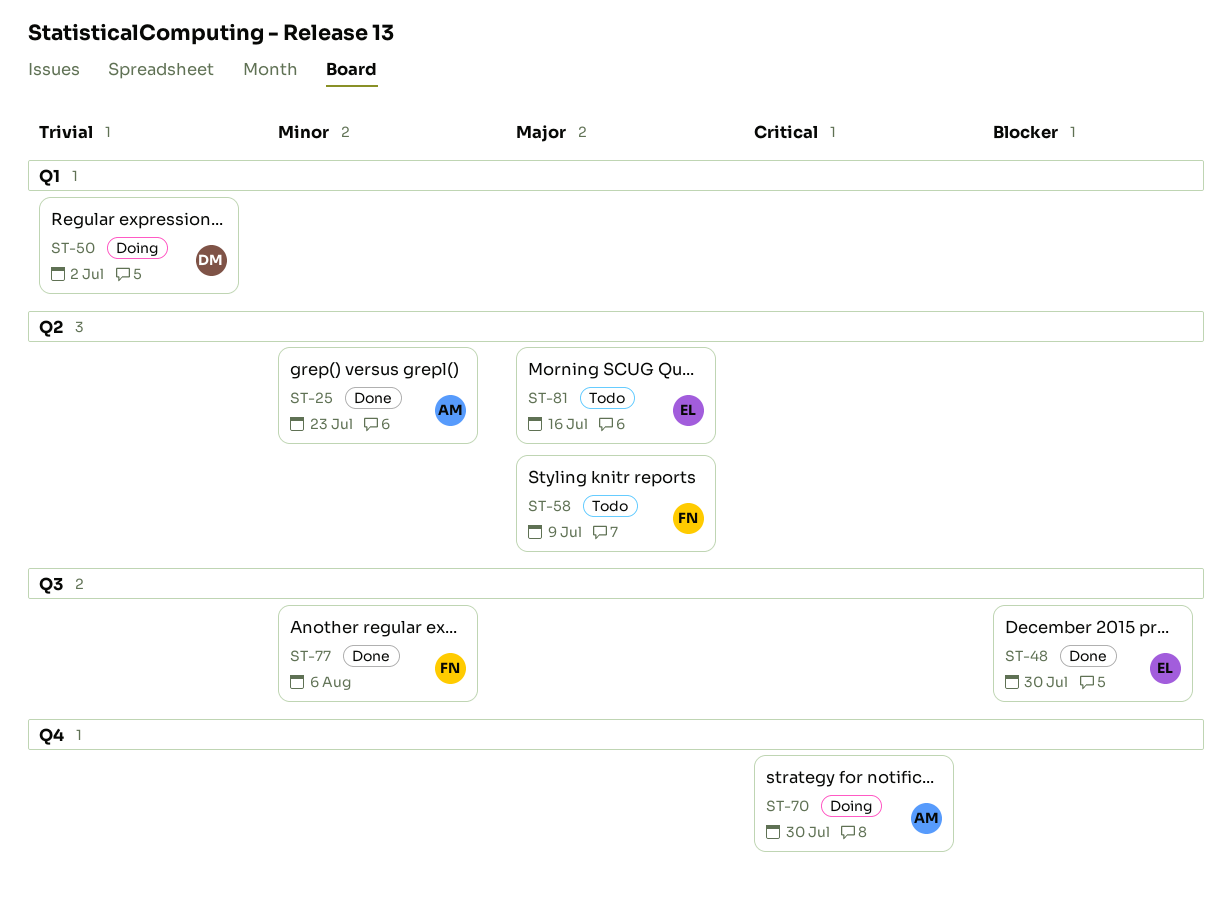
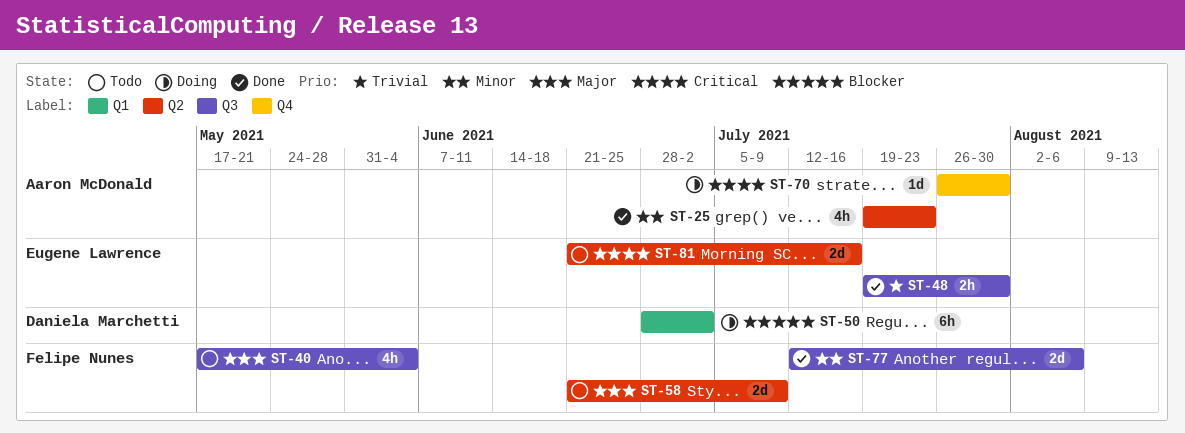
ST-40: none -> present
ST-48, priority: Blocker -> Trivial
ST-50, priority: Trivial -> Blocker
ST-81, priority: Major -> Critical

